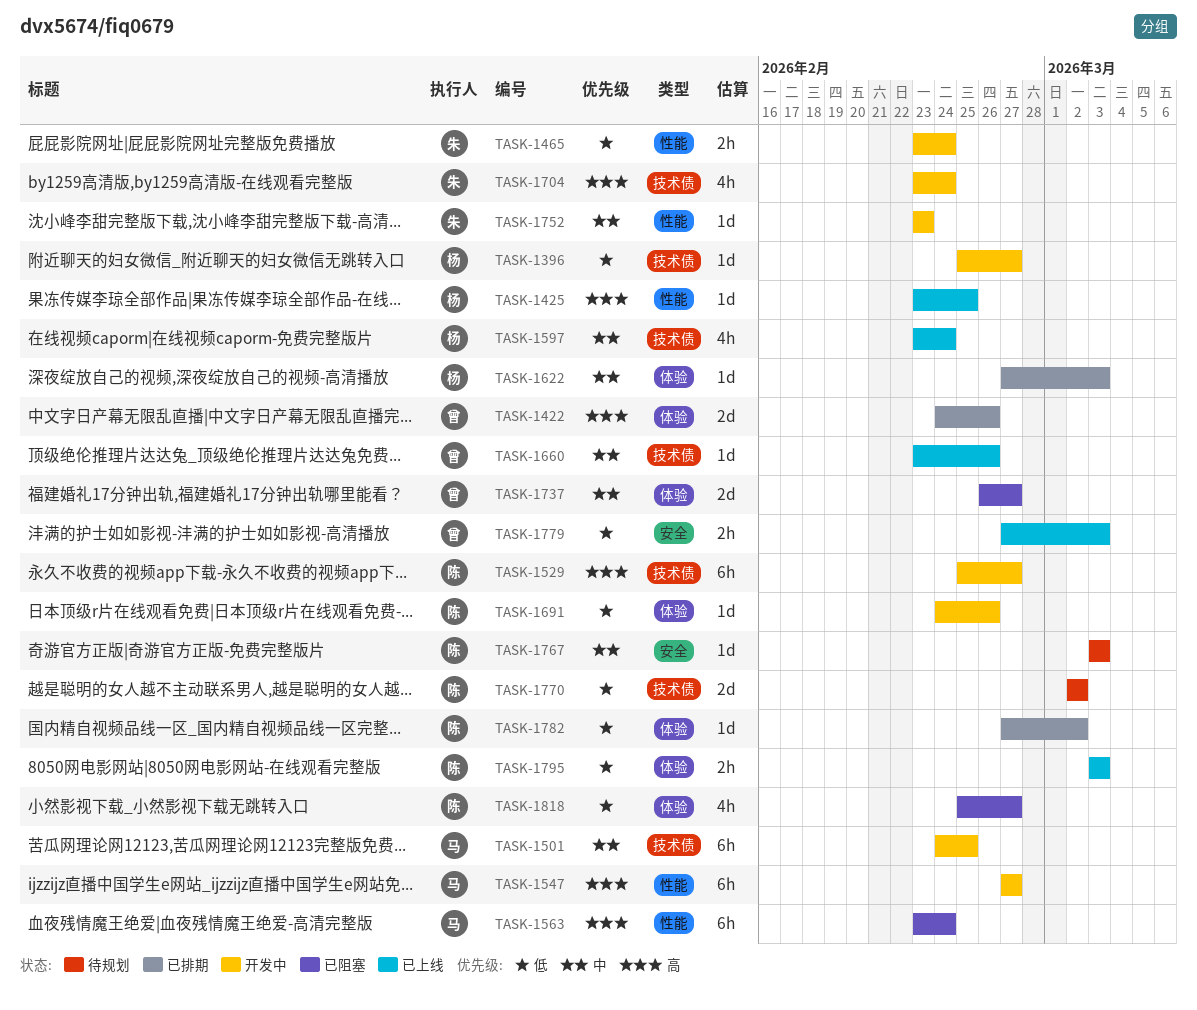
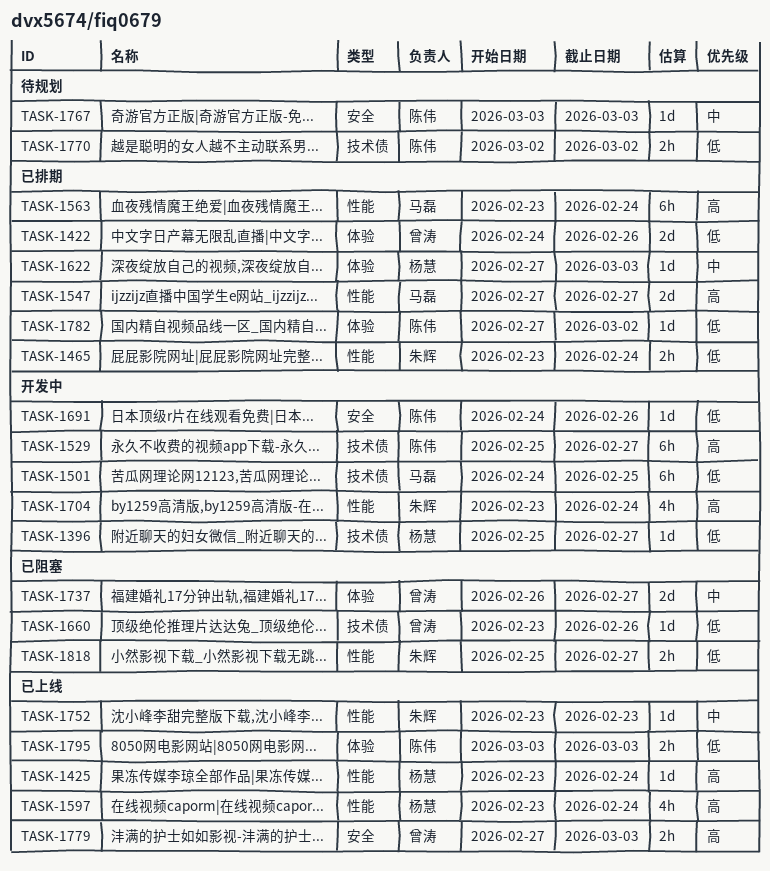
TASK-1422, priority: 高 -> 低
TASK-1425, due: Feb 25 -> Feb 24
TASK-1465, status: 开发中 -> 已排期
TASK-1501, priority: 中 -> 低
TASK-1547, status: 开发中 -> 已排期
TASK-1547, estimate: 6h -> 2d
TASK-1563, status: 已阻塞 -> 已排期
TASK-1597, priority: 中 -> 高
TASK-1597, label: 技术债 -> 性能
TASK-1660, status: 已上线 -> 已阻塞
TASK-1660, priority: 中 -> 低
TASK-1691, label: 体验 -> 安全
TASK-1704, label: 技术债 -> 性能
TASK-1752, status: 开发中 -> 已上线
TASK-1770, estimate: 2d -> 2h
TASK-1779, priority: 低 -> 高
TASK-1818, owner: 陈伟 -> 朱辉
TASK-1818, label: 体验 -> 性能
TASK-1818, estimate: 4h -> 2h

